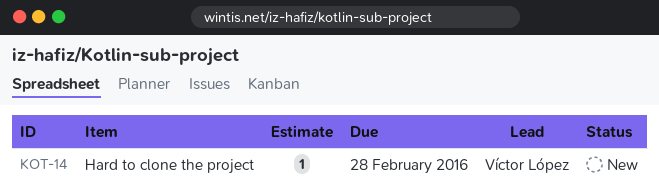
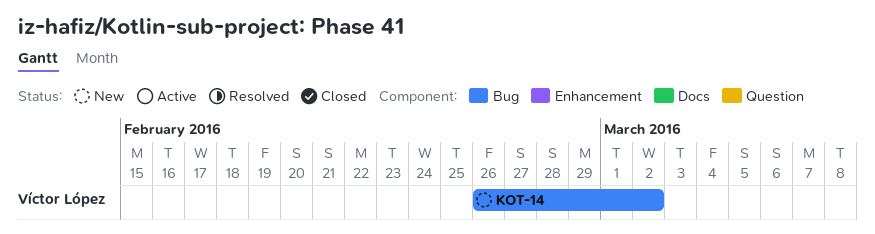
KOT-14, due: Feb 28 -> Mar 2

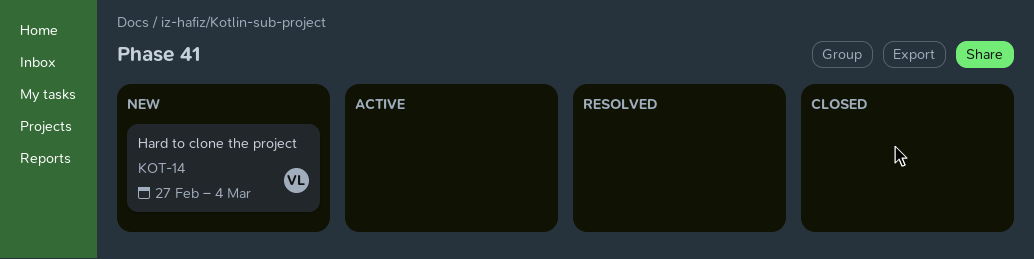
KOT-14, start: Feb 26 -> Feb 27
KOT-14, due: Mar 2 -> Mar 4

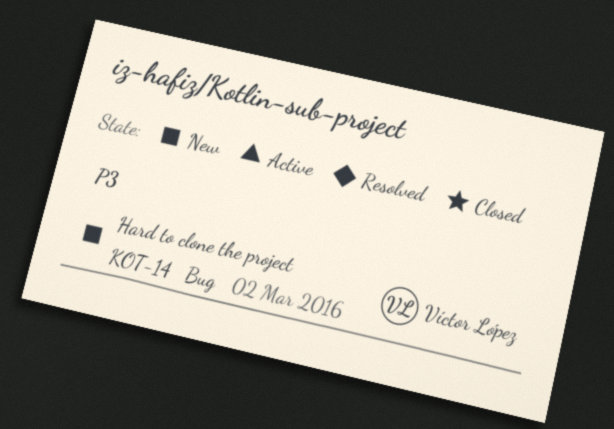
KOT-14, due: Mar 4 -> Mar 2

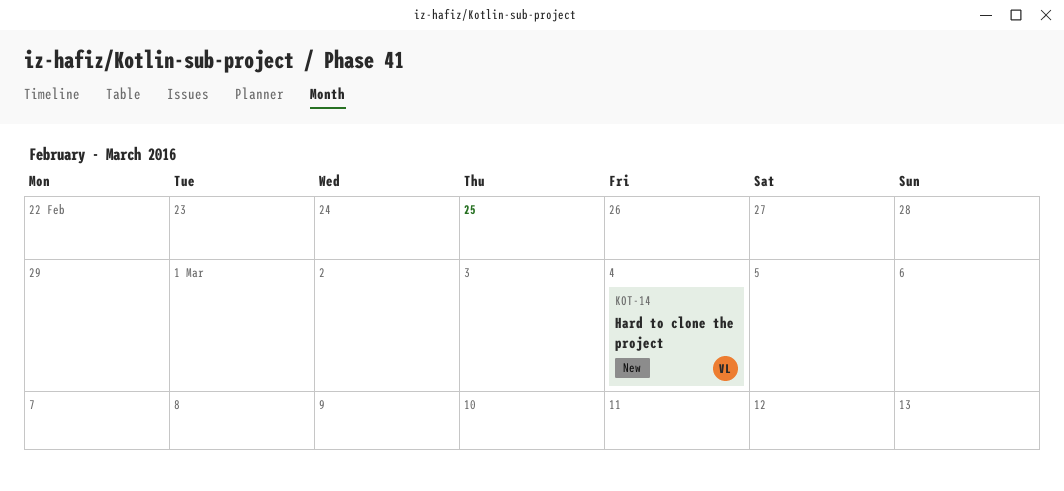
KOT-14, due: Mar 2 -> Mar 4

